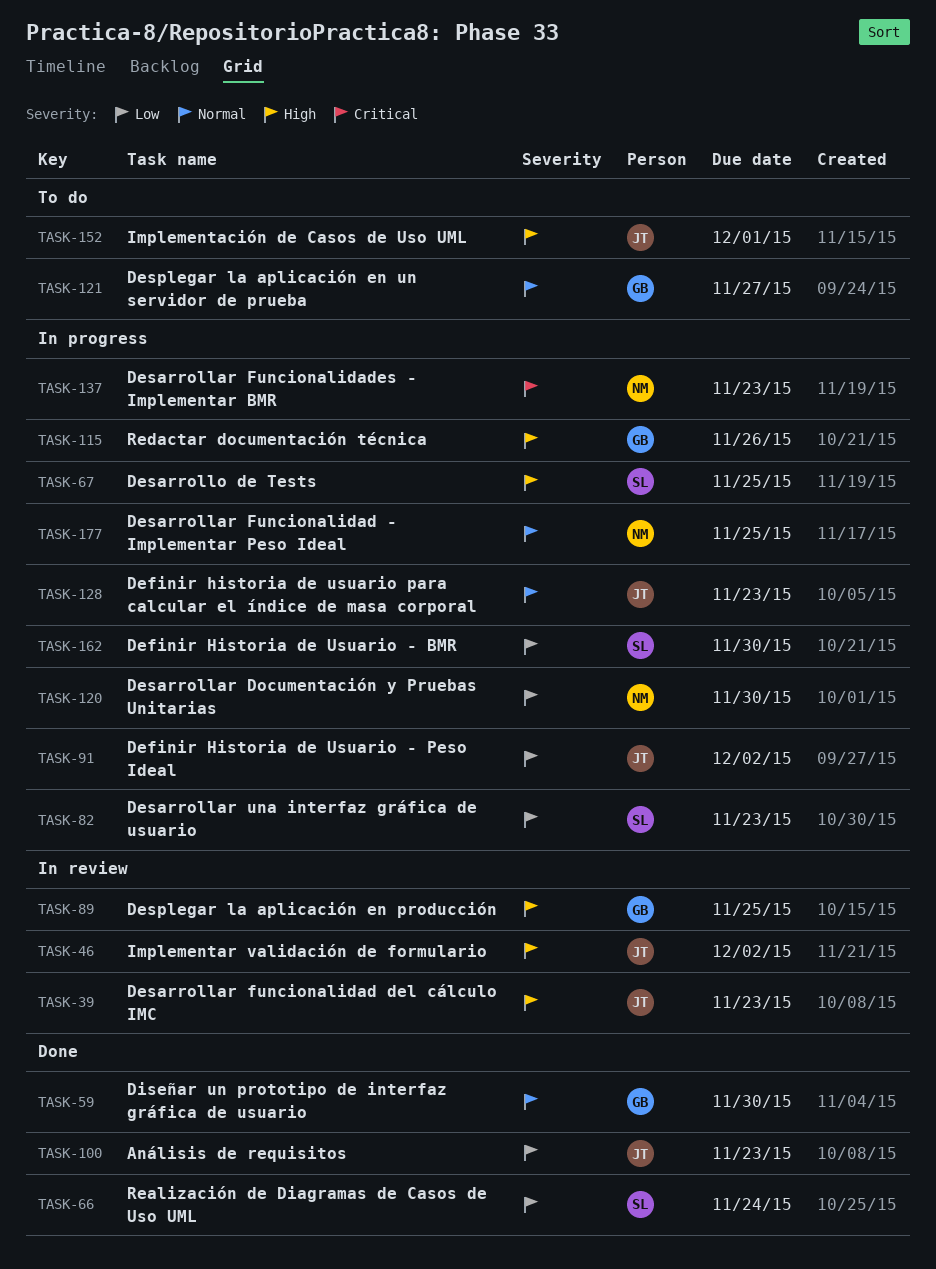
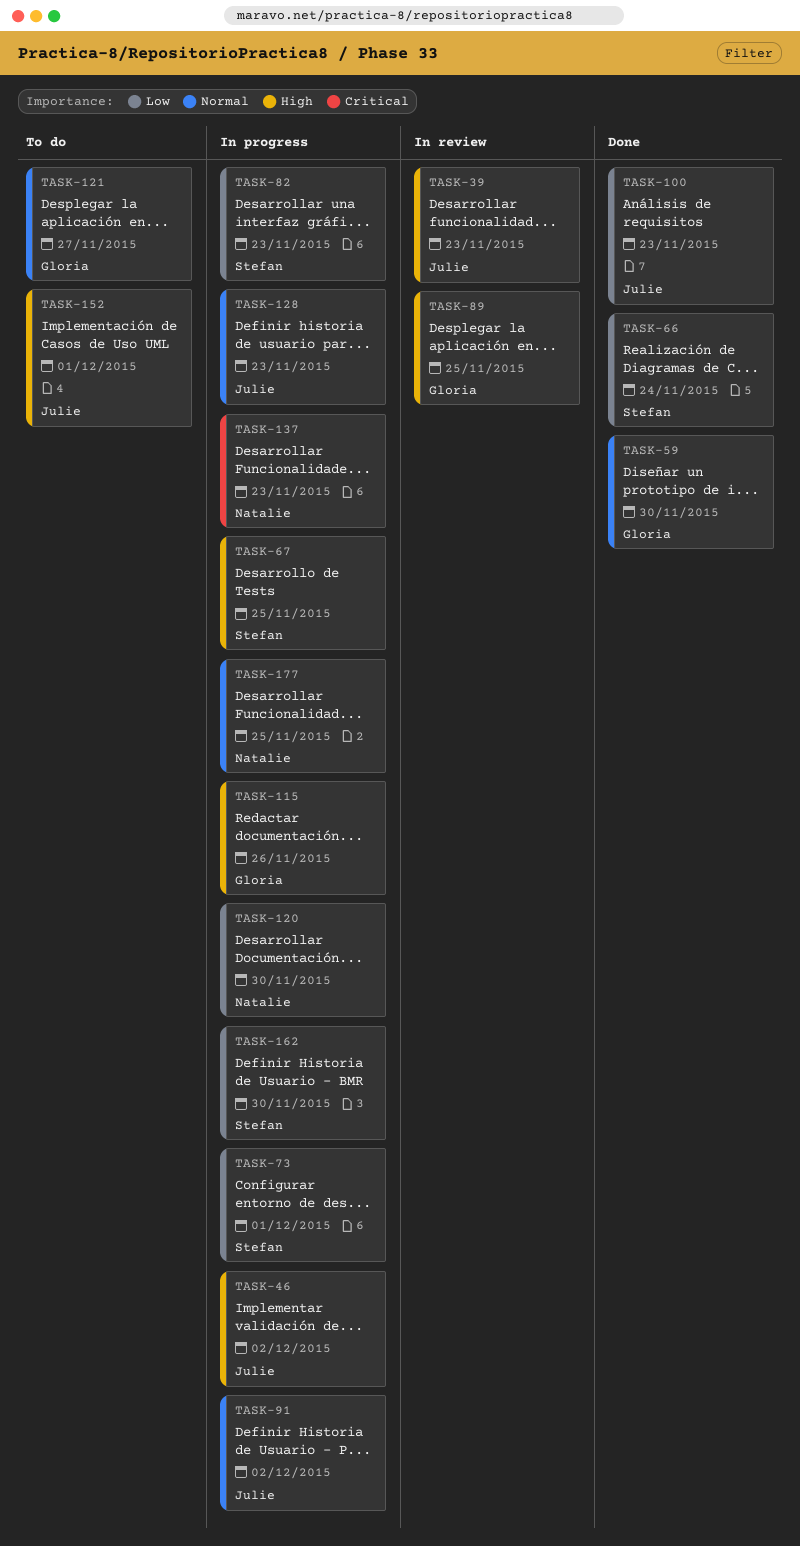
TASK-46, status: In review -> In progress
TASK-73: none -> present
TASK-91, priority: Low -> Normal

